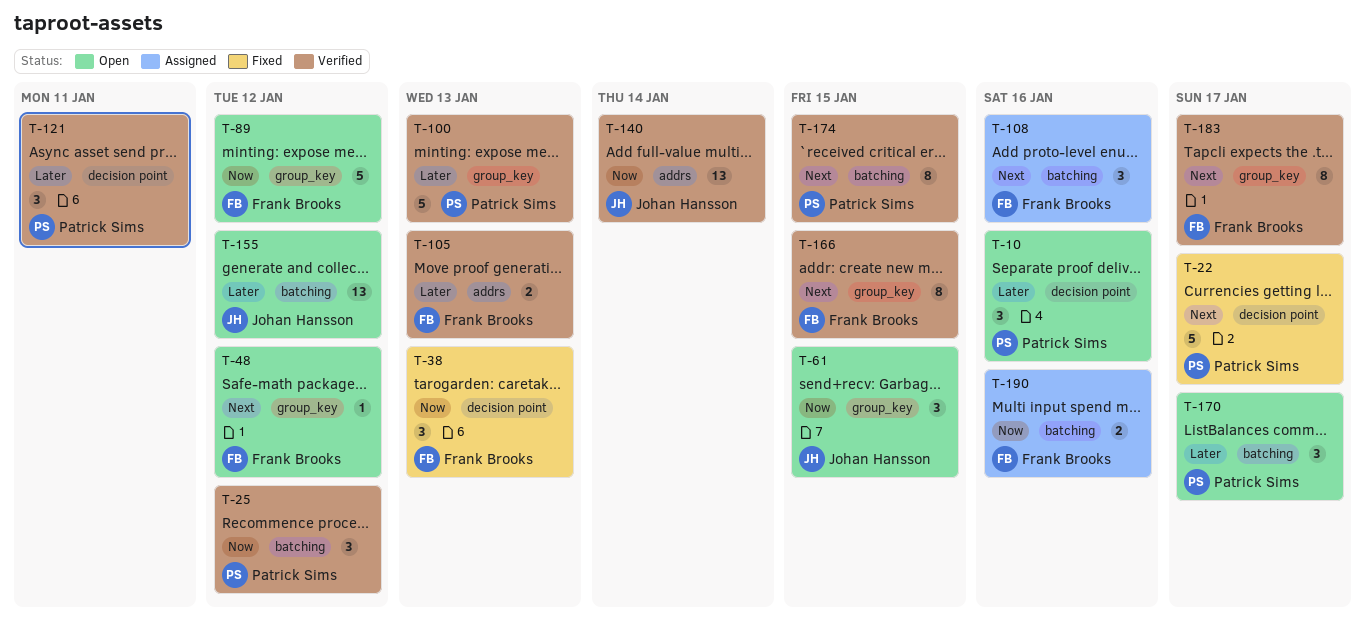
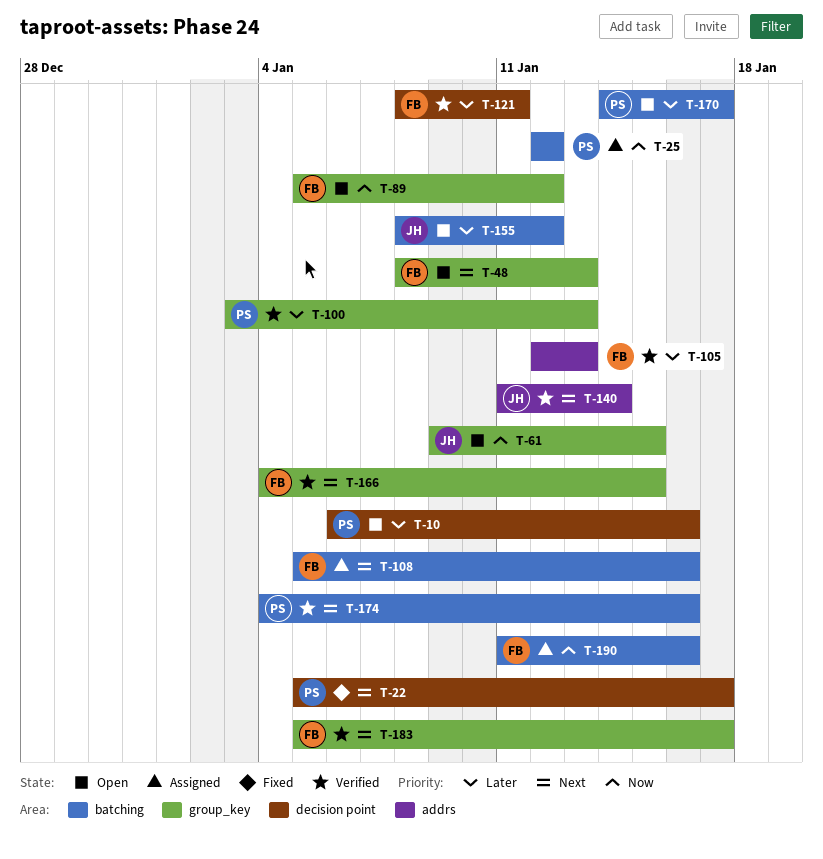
T-25, status: Verified -> Assigned
T-38: present -> none
T-48, due: Jan 12 -> Jan 13
T-121, owner: Patrick Sims -> Frank Brooks
T-140, priority: Now -> Next
T-174, due: Jan 15 -> Jan 16

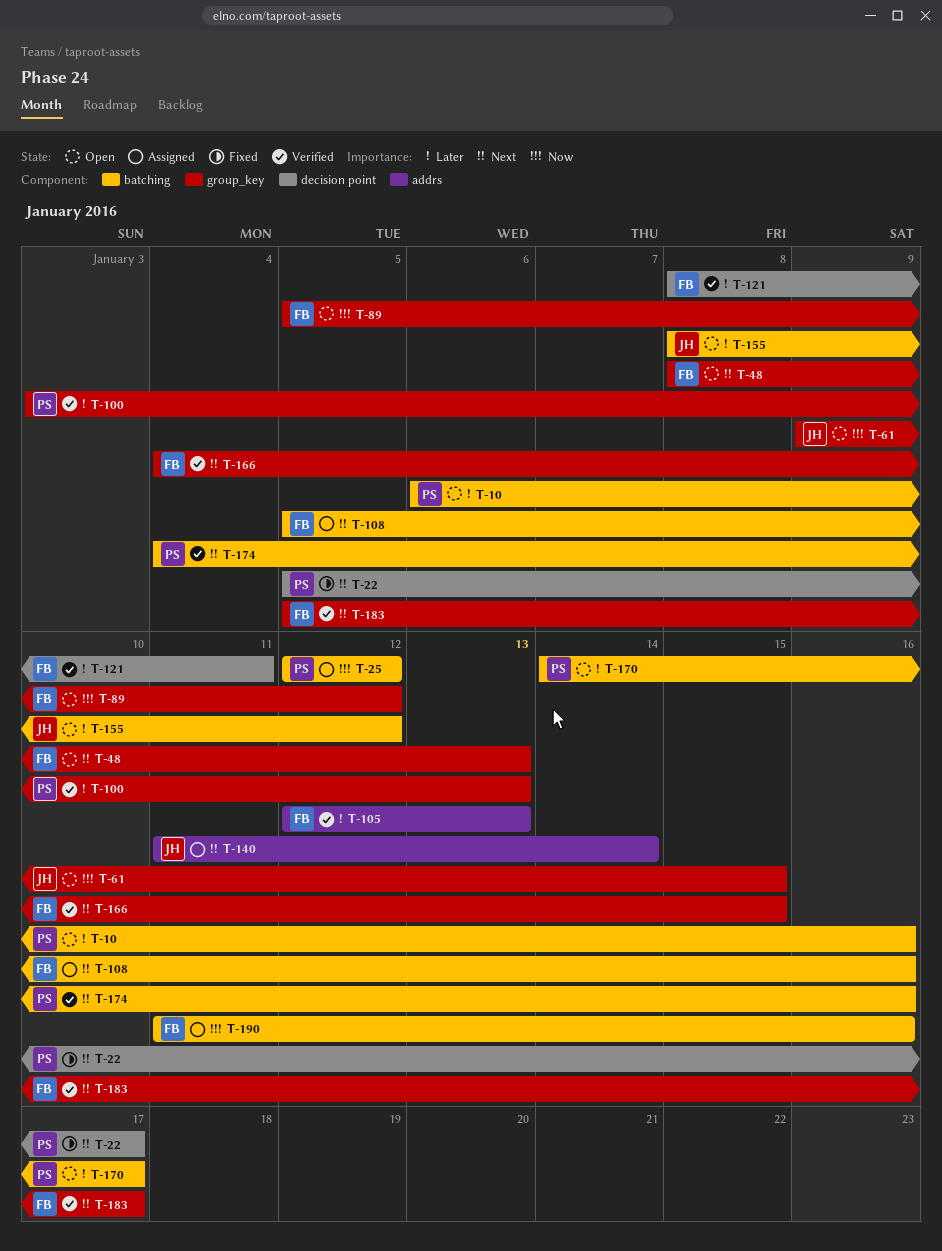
T-10, label: decision point -> batching
T-140, status: Verified -> Assigned

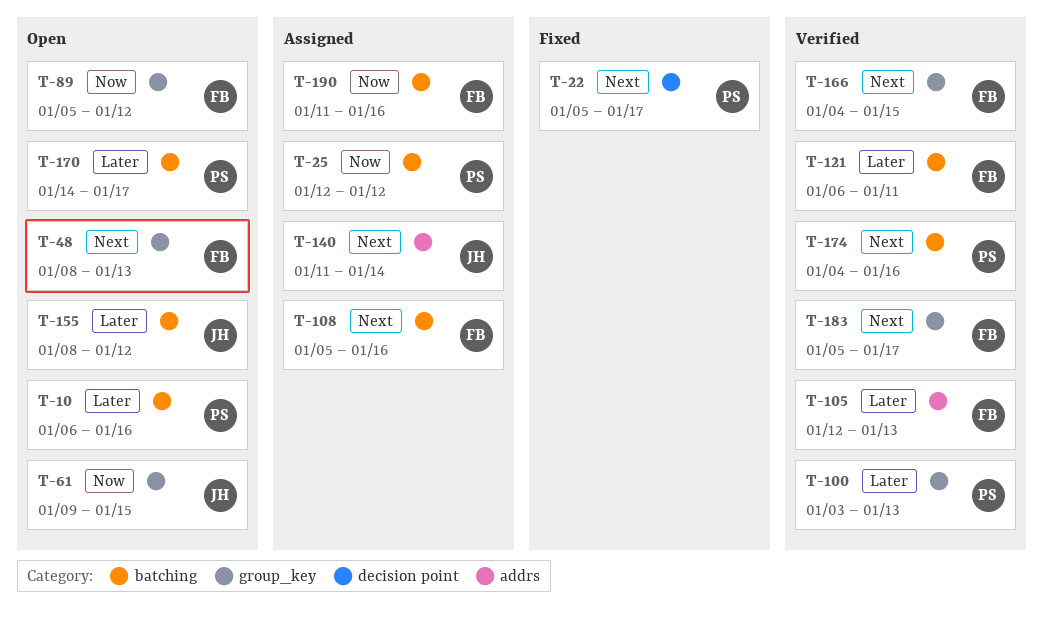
T-121, label: decision point -> batching
T-121, start: Jan 8 -> Jan 6

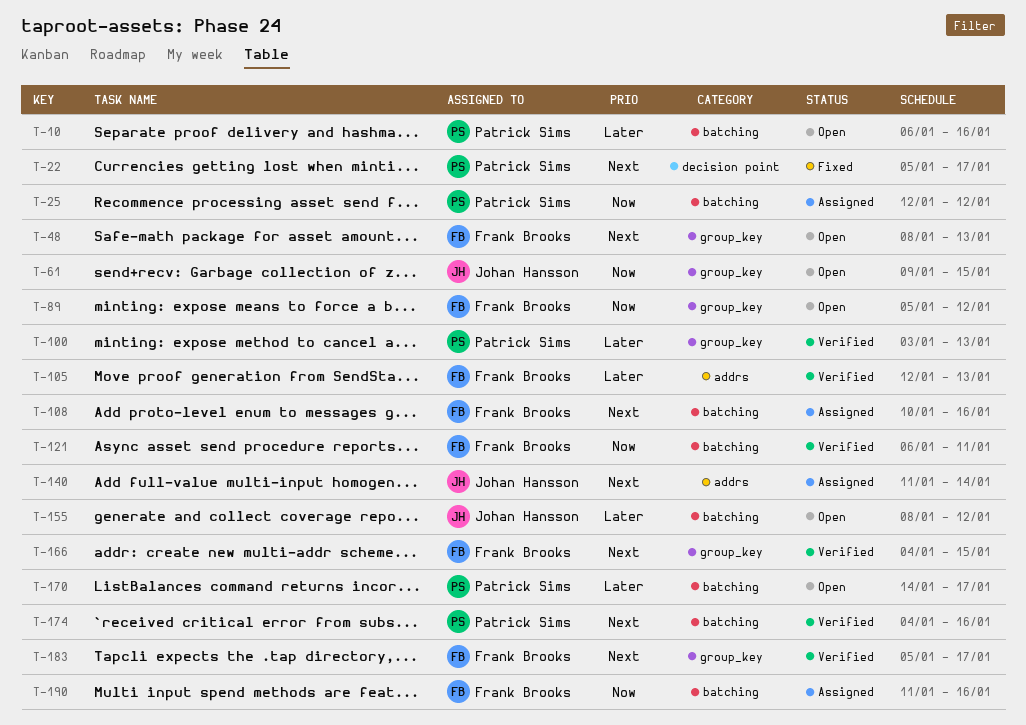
T-108, start: Jan 5 -> Jan 10
T-121, priority: Later -> Now

